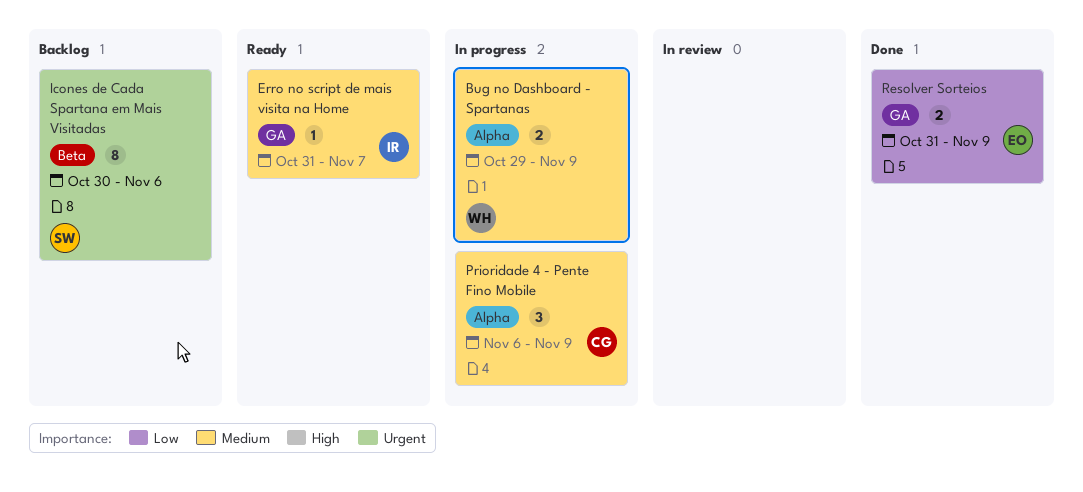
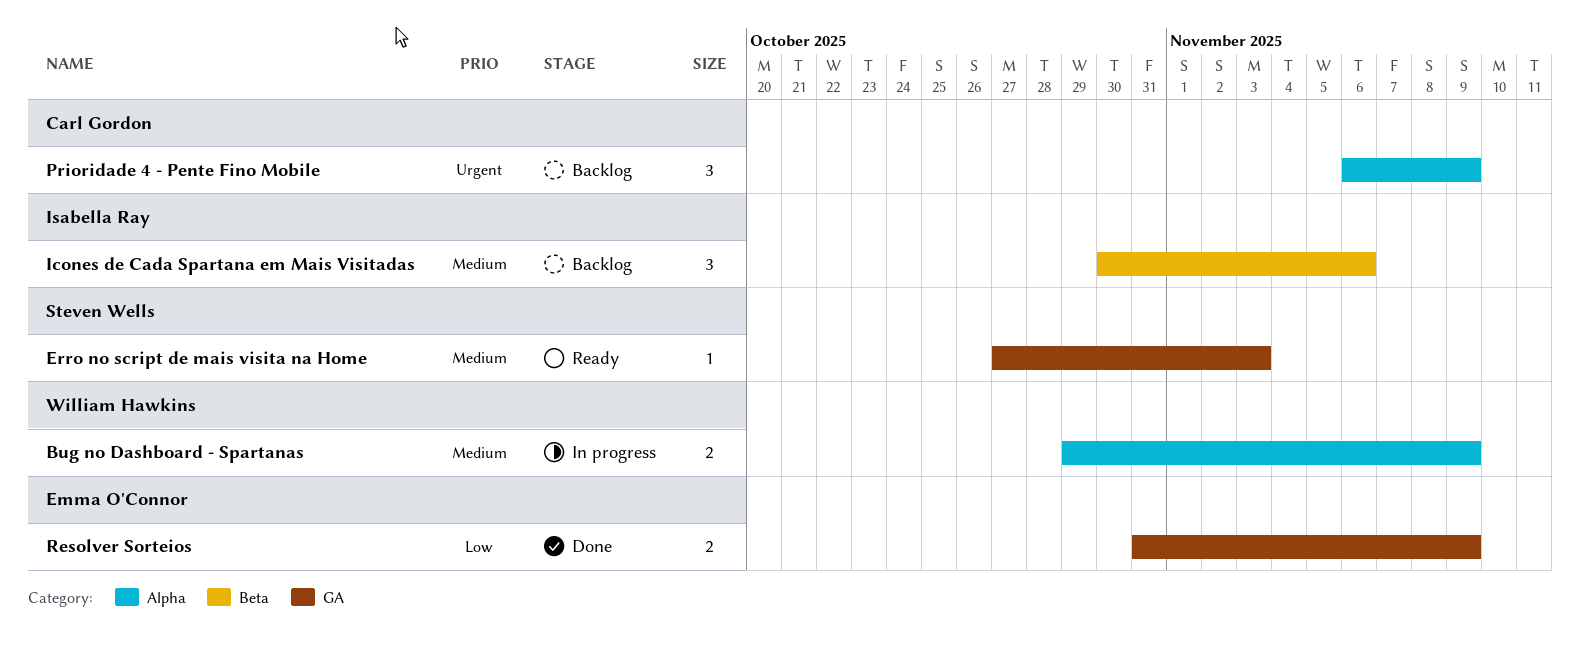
Erro no script de mais visita na Home, owner: Isabella Ray -> Steven Wells
Erro no script de mais visita na Home, start: Oct 31 -> Oct 27
Erro no script de mais visita na Home, due: Nov 7 -> Nov 3
Icones de Cada Spartana em Mais Visitadas, owner: Steven Wells -> Isabella Ray
Icones de Cada Spartana em Mais Visitadas, priority: Urgent -> Medium
Icones de Cada Spartana em Mais Visitadas, estimate: 8 -> 3
Prioridade 4 - Pente Fino Mobile, status: In progress -> Backlog
Prioridade 4 - Pente Fino Mobile, priority: Medium -> Urgent

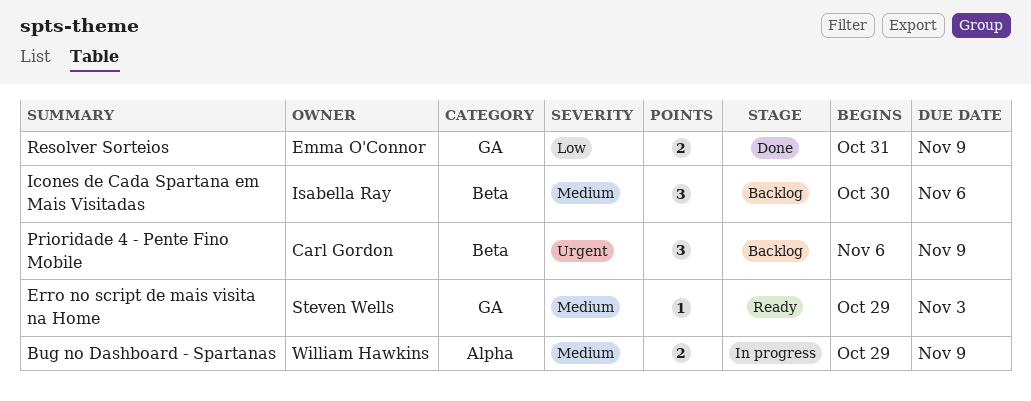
Erro no script de mais visita na Home, start: Oct 27 -> Oct 29
Prioridade 4 - Pente Fino Mobile, label: Alpha -> Beta

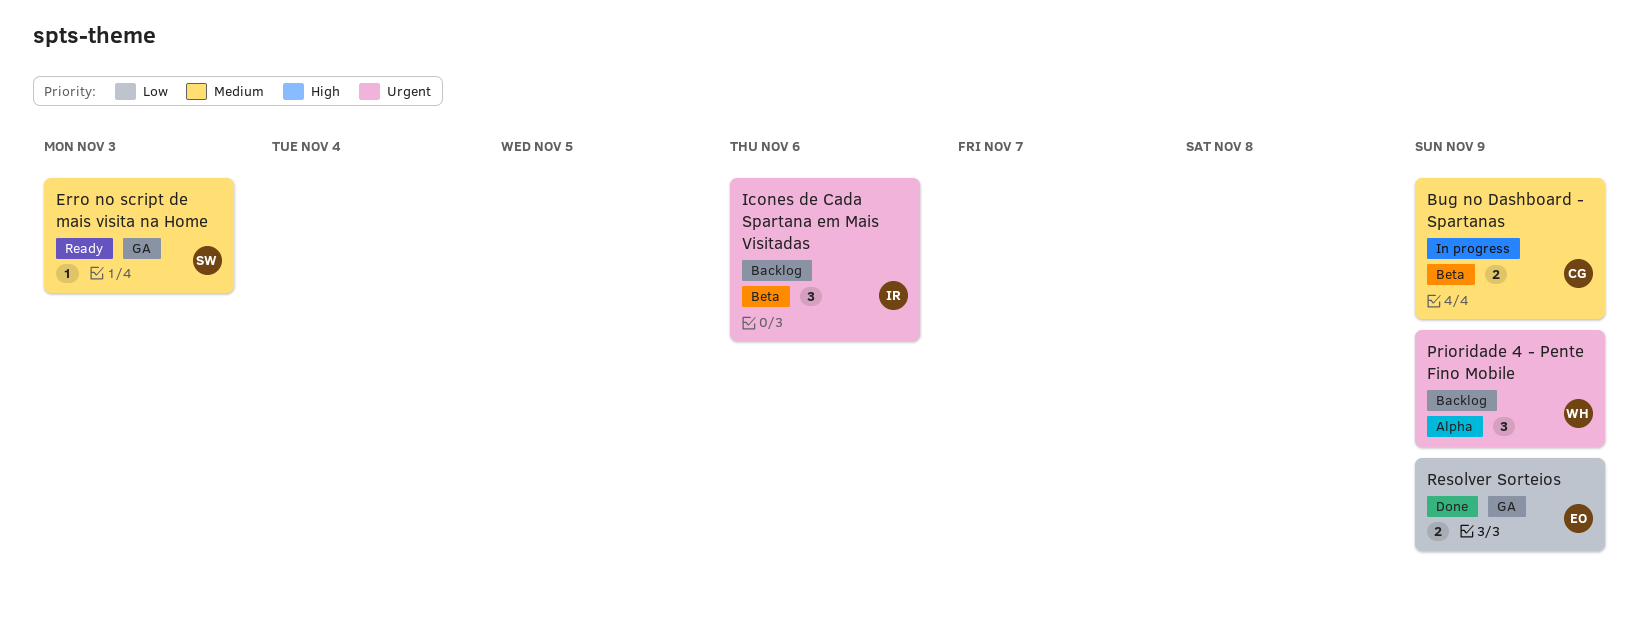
Bug no Dashboard - Spartanas, owner: William Hawkins -> Carl Gordon
Bug no Dashboard - Spartanas, label: Alpha -> Beta
Icones de Cada Spartana em Mais Visitadas, priority: Medium -> Urgent
Prioridade 4 - Pente Fino Mobile, owner: Carl Gordon -> William Hawkins
Prioridade 4 - Pente Fino Mobile, label: Beta -> Alpha

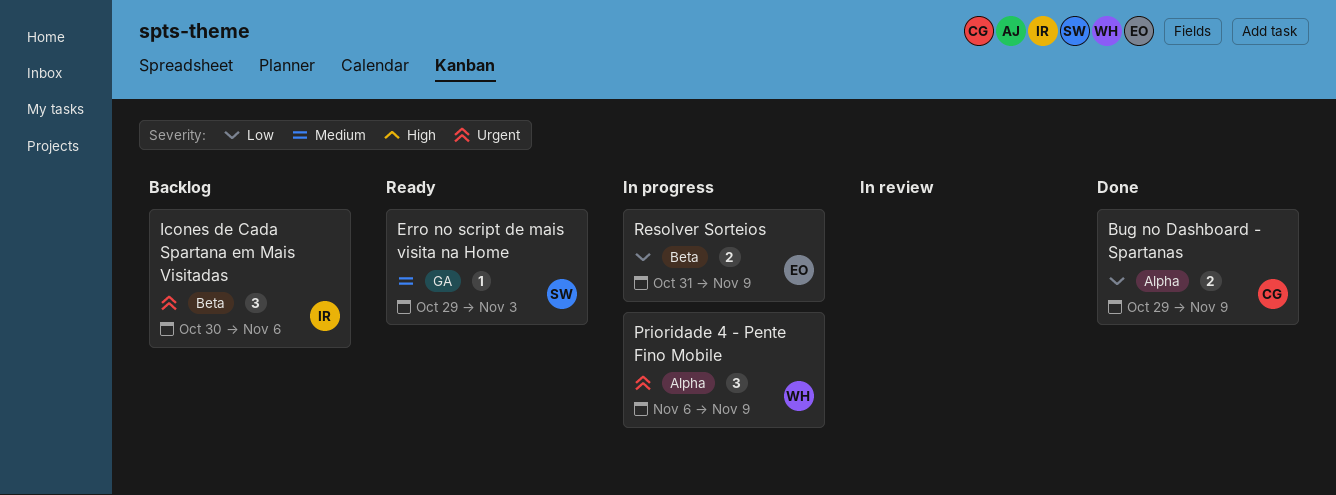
Bug no Dashboard - Spartanas, status: In progress -> Done
Bug no Dashboard - Spartanas, priority: Medium -> Low
Bug no Dashboard - Spartanas, label: Beta -> Alpha
Prioridade 4 - Pente Fino Mobile, status: Backlog -> In progress
Resolver Sorteios, status: Done -> In progress
Resolver Sorteios, label: GA -> Beta

